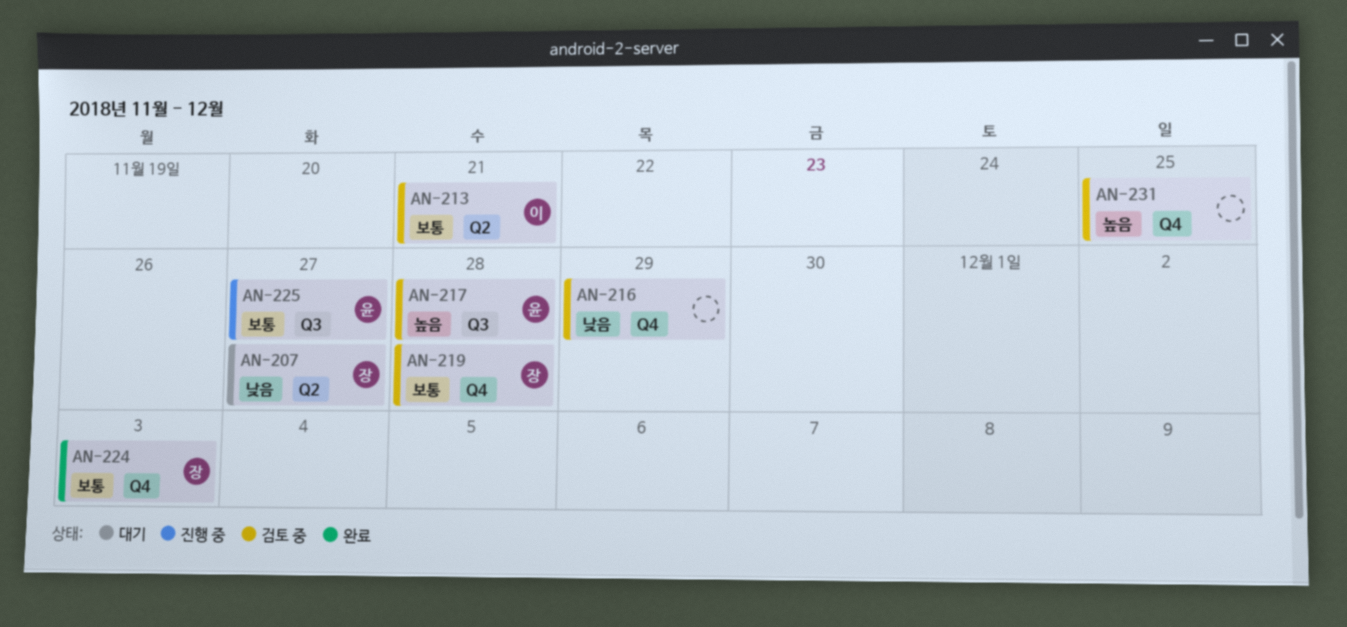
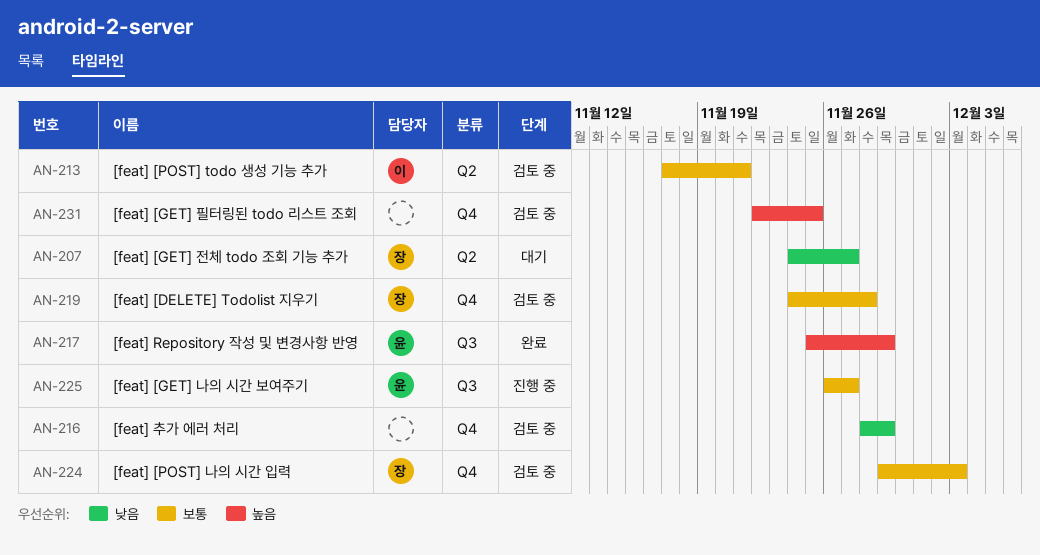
AN-217, status: 검토 중 -> 완료
AN-217, due: Nov 28 -> Nov 29
AN-224, status: 완료 -> 검토 중

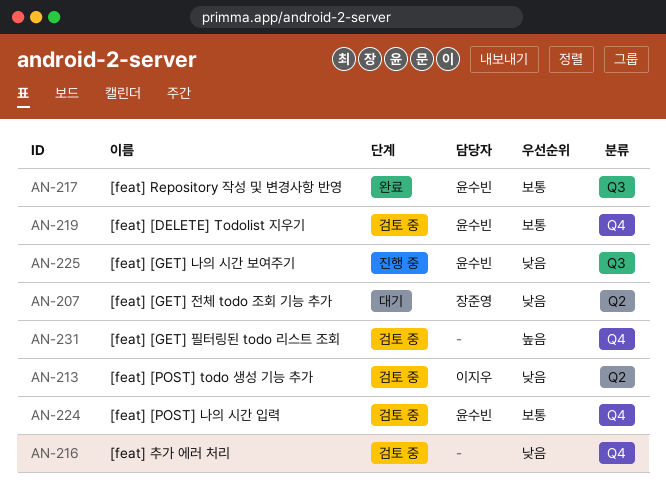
AN-213, priority: 보통 -> 낮음
AN-217, priority: 높음 -> 보통
AN-219, owner: 장준영 -> 윤수빈
AN-224, owner: 장준영 -> 윤수빈
AN-225, priority: 보통 -> 낮음

